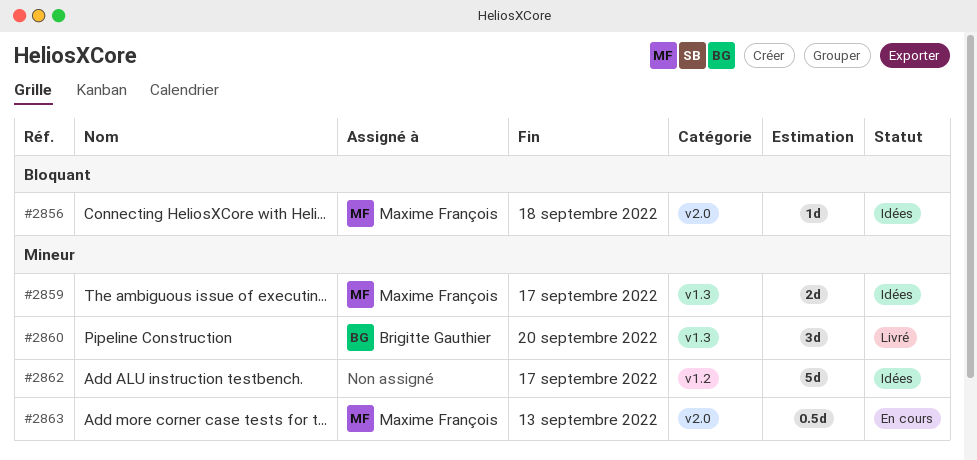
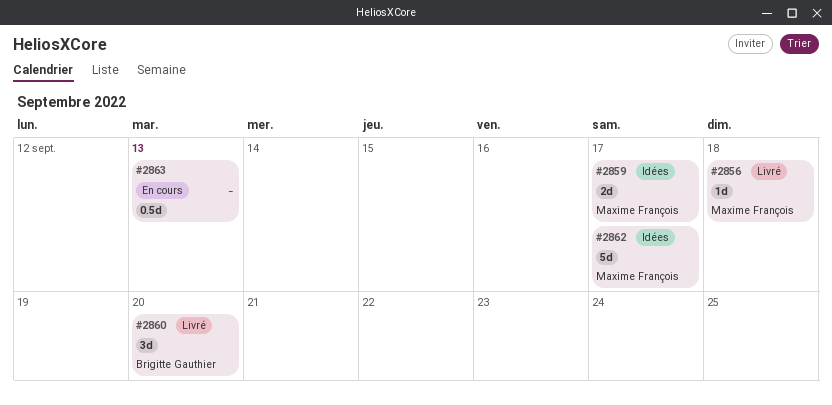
#2856, status: Idées -> Livré
#2862, owner: none -> Maxime François
#2863, owner: Maxime François -> none

